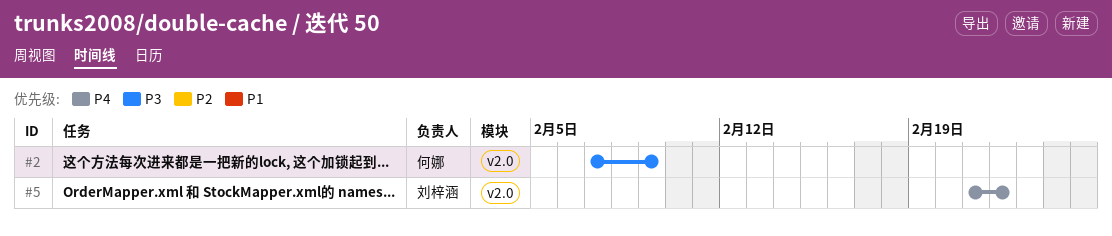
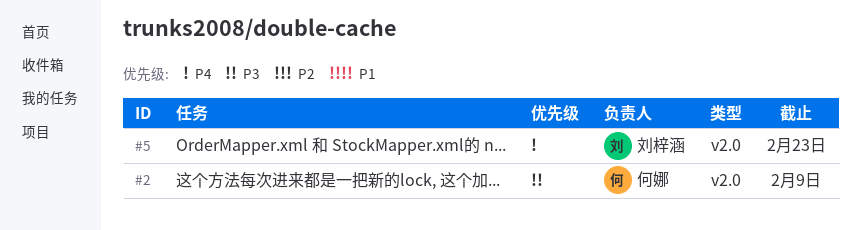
#5, due: Feb 22 -> Feb 23

